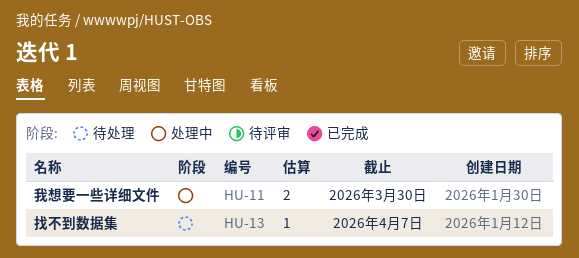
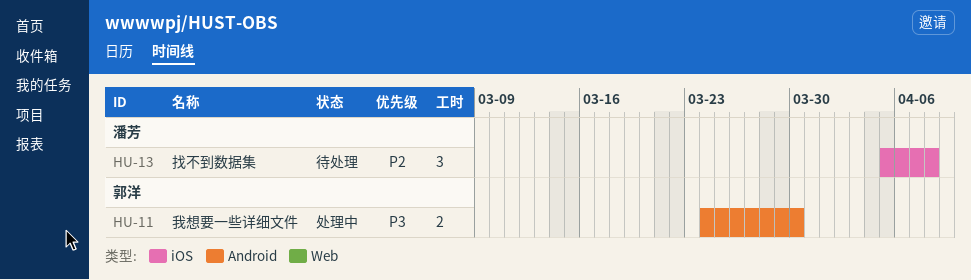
HU-13, estimate: 1 -> 3
HU-13, due: Apr 7 -> Apr 8

